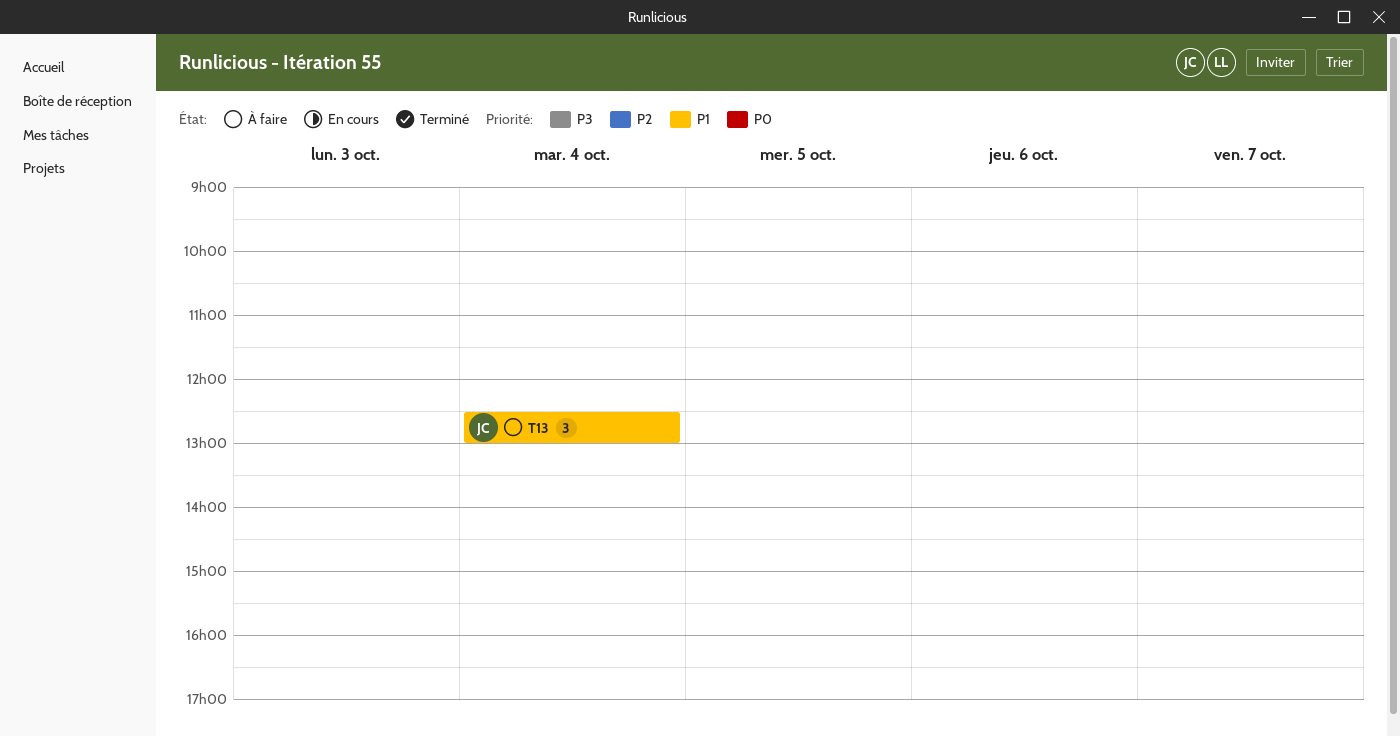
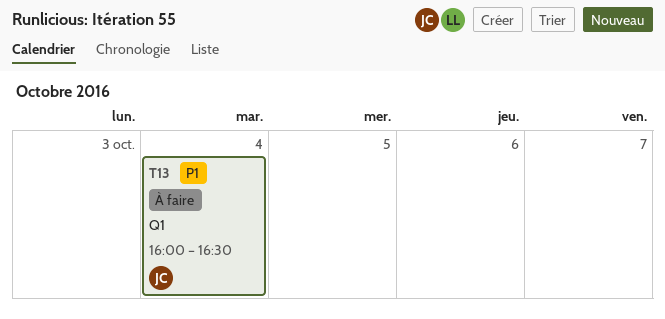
T13, begins: 12:30 -> 16:00
T13, ends: 13:00 -> 16:30

